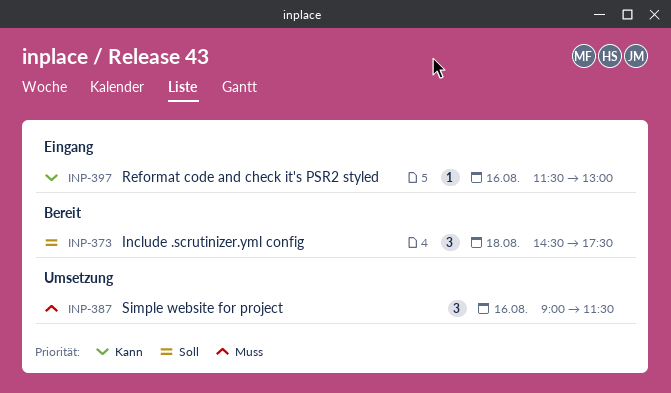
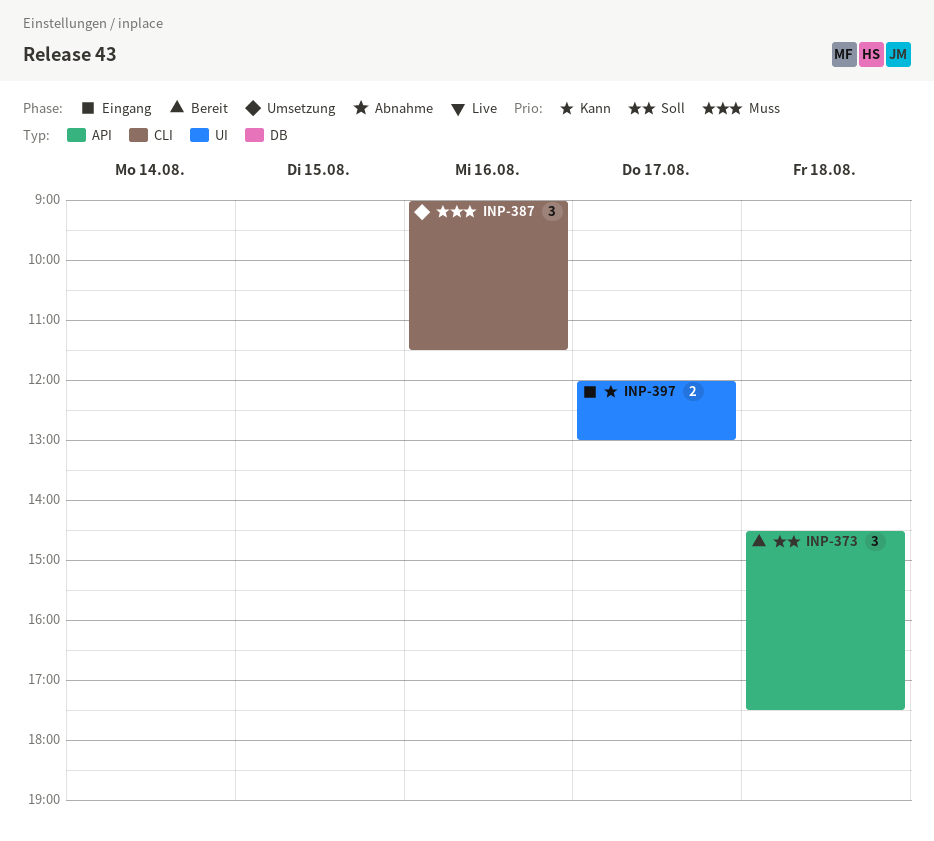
INP-397, estimate: 1 -> 2
INP-397, day: Aug 16 -> Aug 17
INP-397, begins: 11:30 -> 12:00

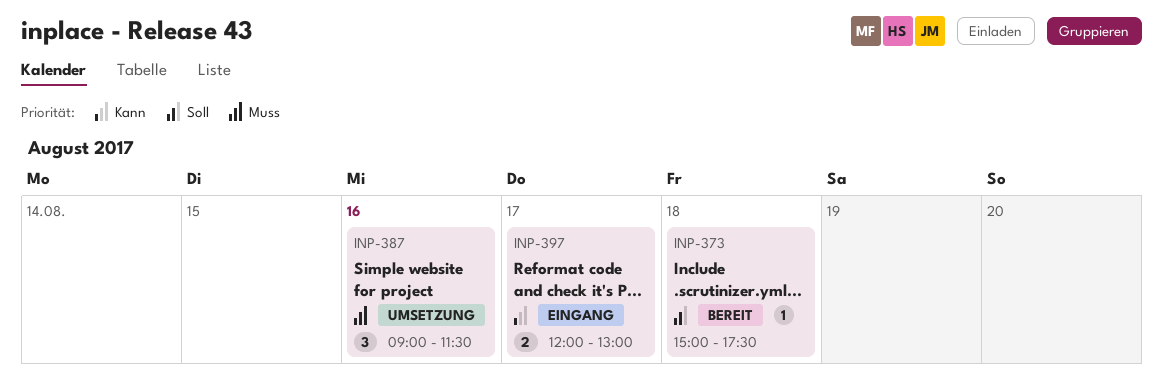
INP-373, estimate: 3 -> 1
INP-373, begins: 14:30 -> 15:00

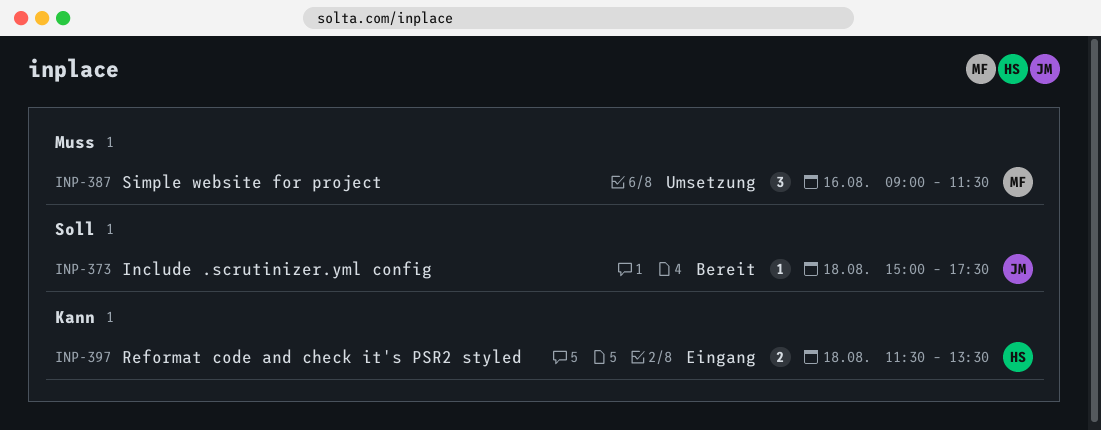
INP-397, day: Aug 17 -> Aug 18
INP-397, begins: 12:00 -> 11:30
INP-397, ends: 13:00 -> 13:30

